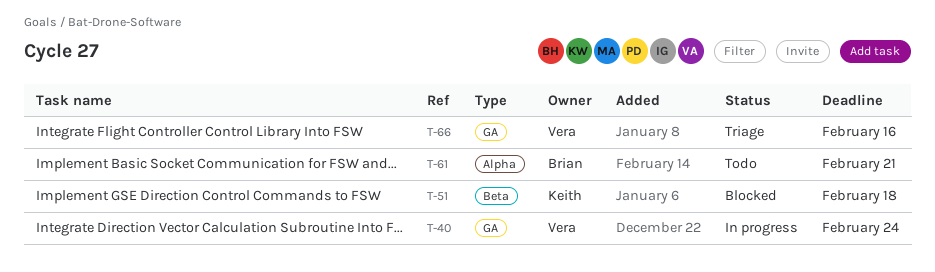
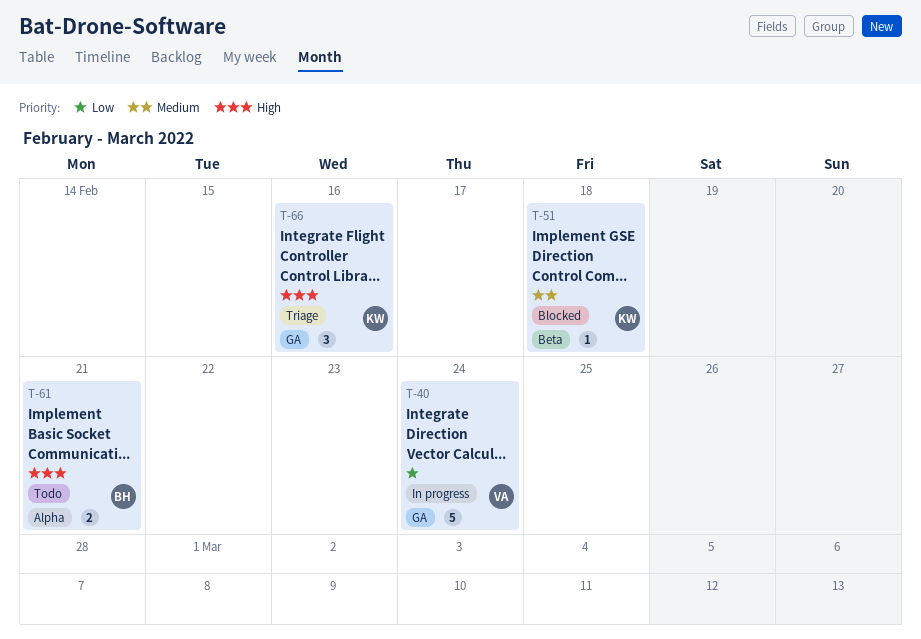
T-66, owner: Vera -> Keith

